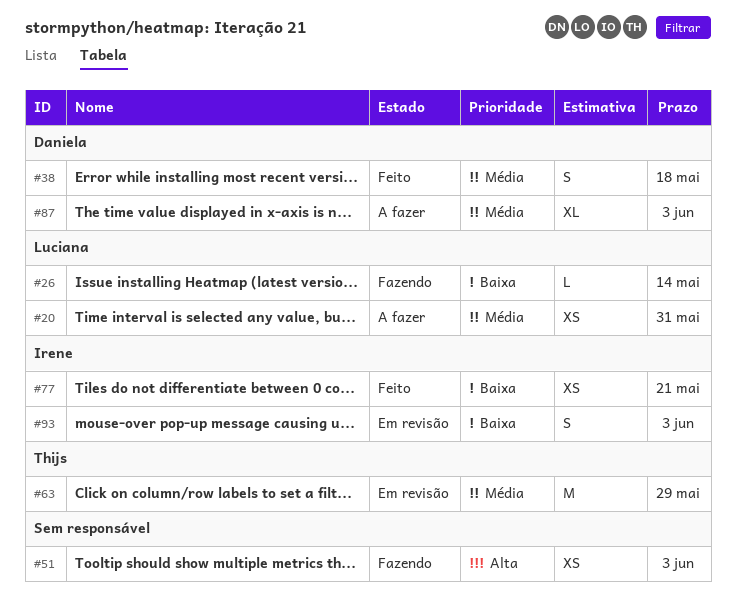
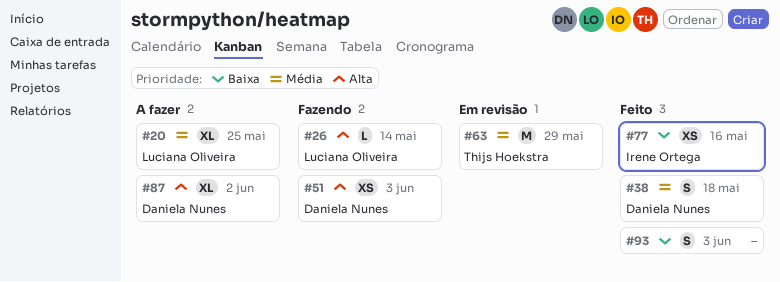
#20, estimate: XS -> XL
#20, due: May 31 -> May 25
#26, priority: Baixa -> Alta
#51, owner: none -> Daniela Nunes
#77, due: May 21 -> May 16
#87, priority: Média -> Alta
#87, due: Jun 3 -> Jun 2
#93, status: Em revisão -> Feito
#93, owner: Irene Ortega -> none

